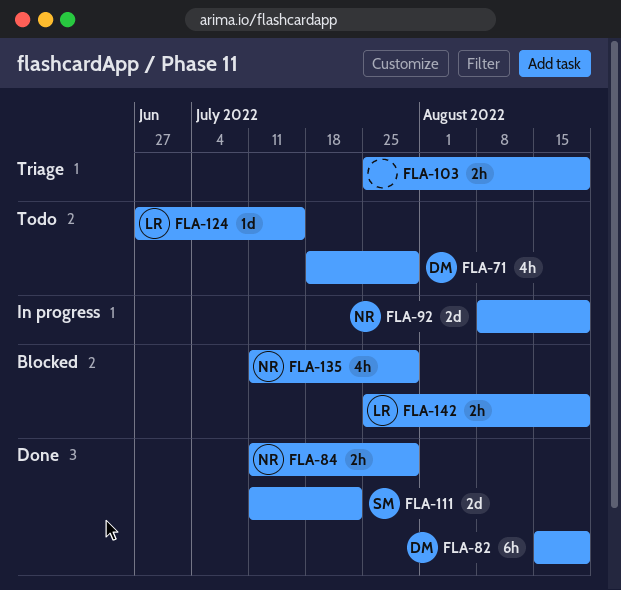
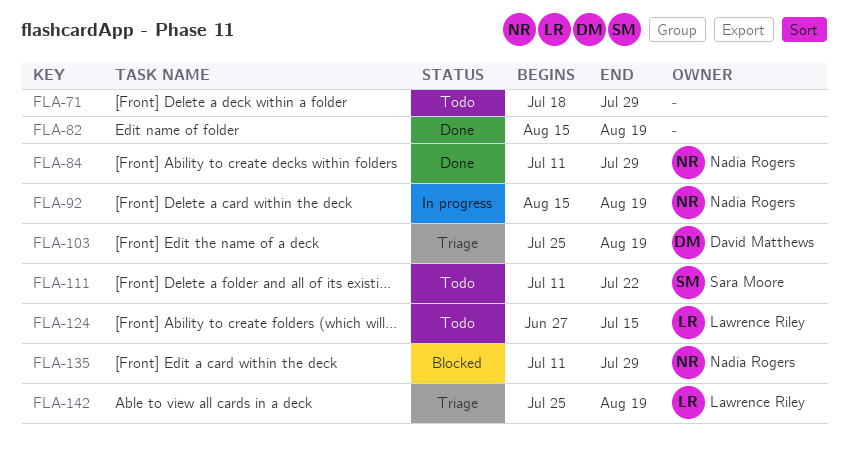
FLA-71, owner: David Matthews -> none
FLA-82, owner: David Matthews -> none
FLA-92, start: Aug 8 -> Aug 15
FLA-103, owner: none -> David Matthews
FLA-111, status: Done -> Todo
FLA-142, status: Blocked -> Triage

